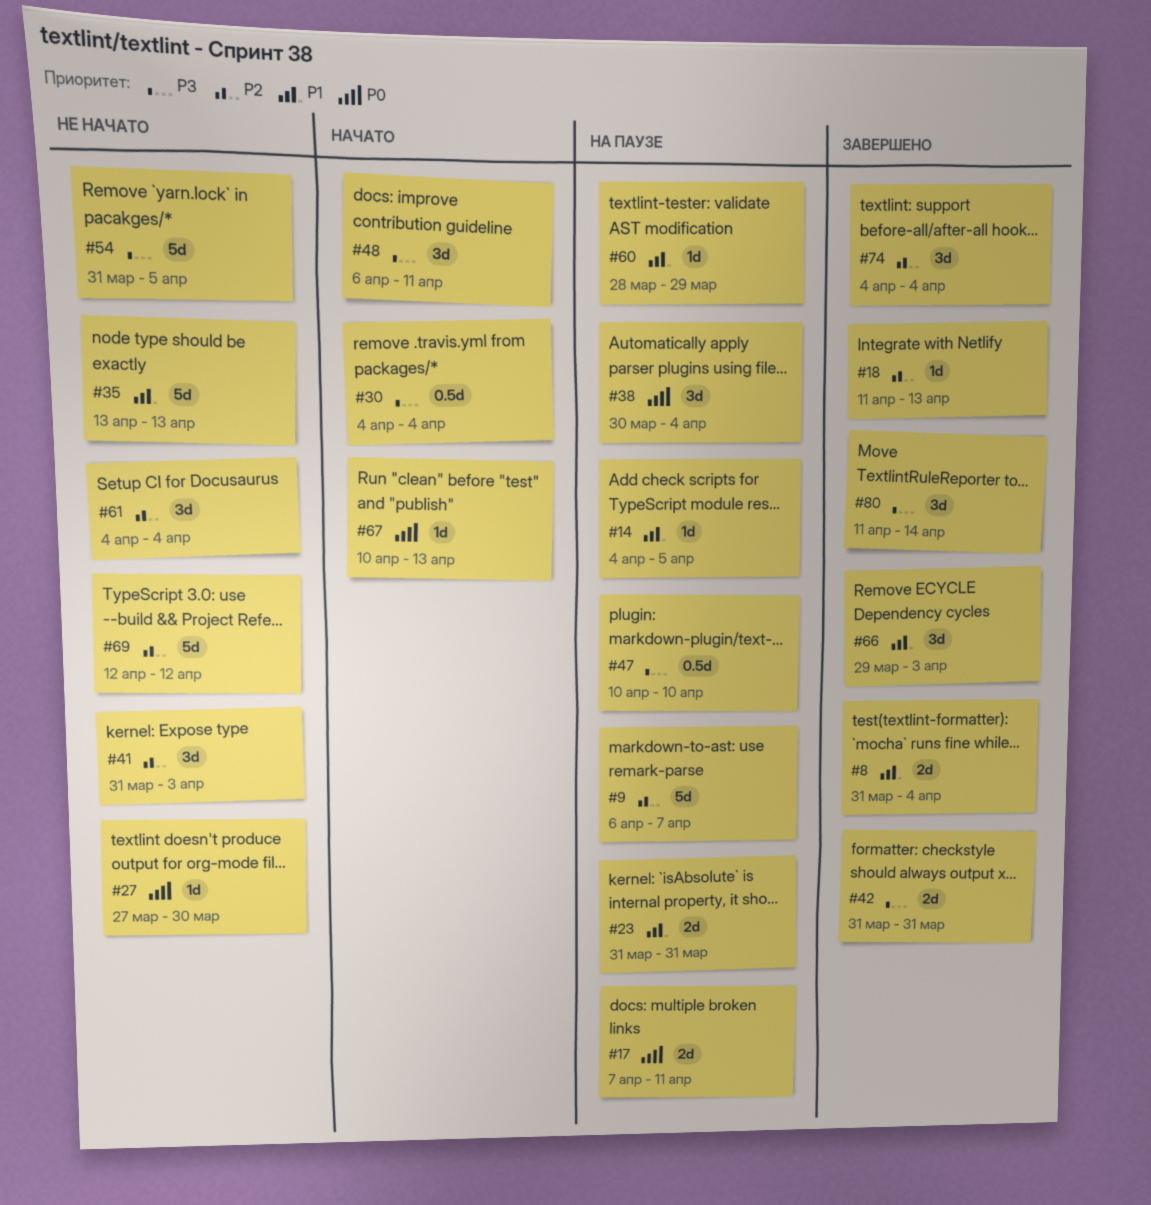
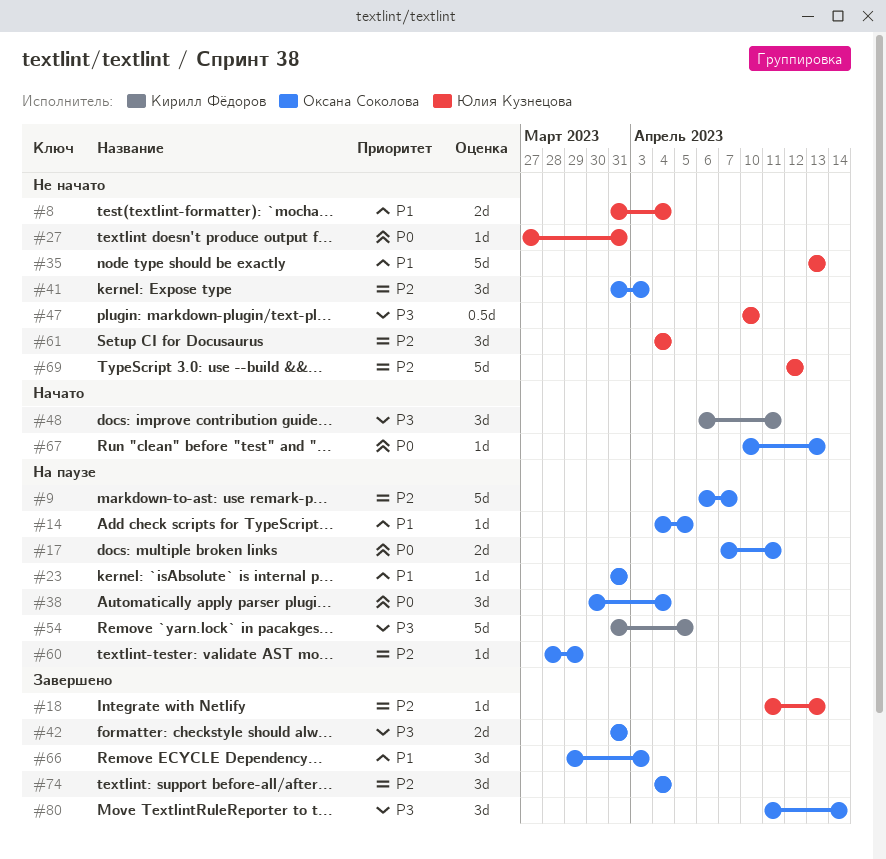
#8, status: Завершено -> Не начато
#23, estimate: 2d -> 1d
#27, due: Mar 30 -> Mar 31
#30: present -> none
#47, status: На паузе -> Не начато
#54, status: Не начато -> На паузе
#60, priority: P1 -> P2

